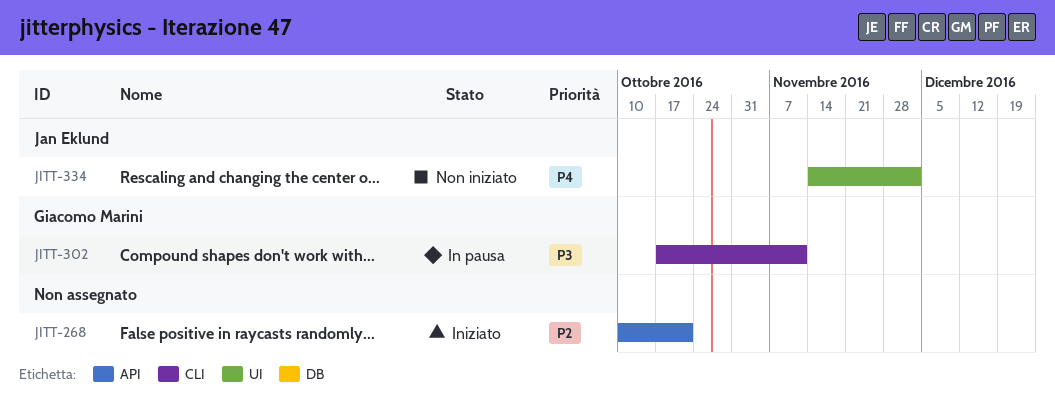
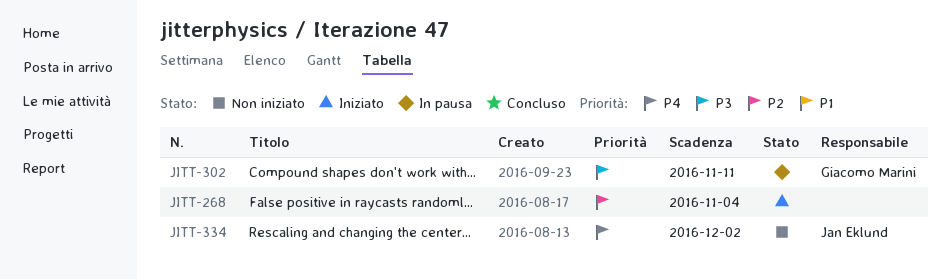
JITT-268, due: Oct 21 -> Nov 4

